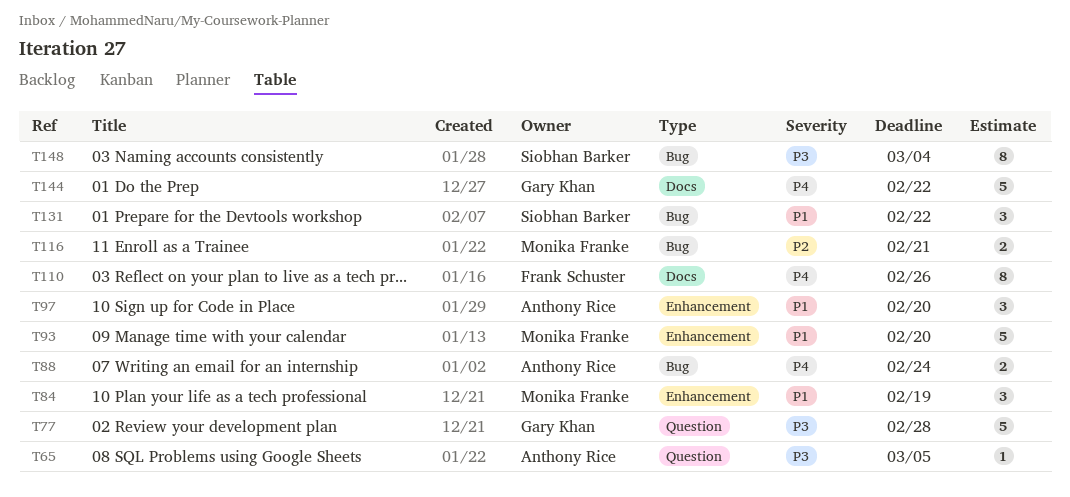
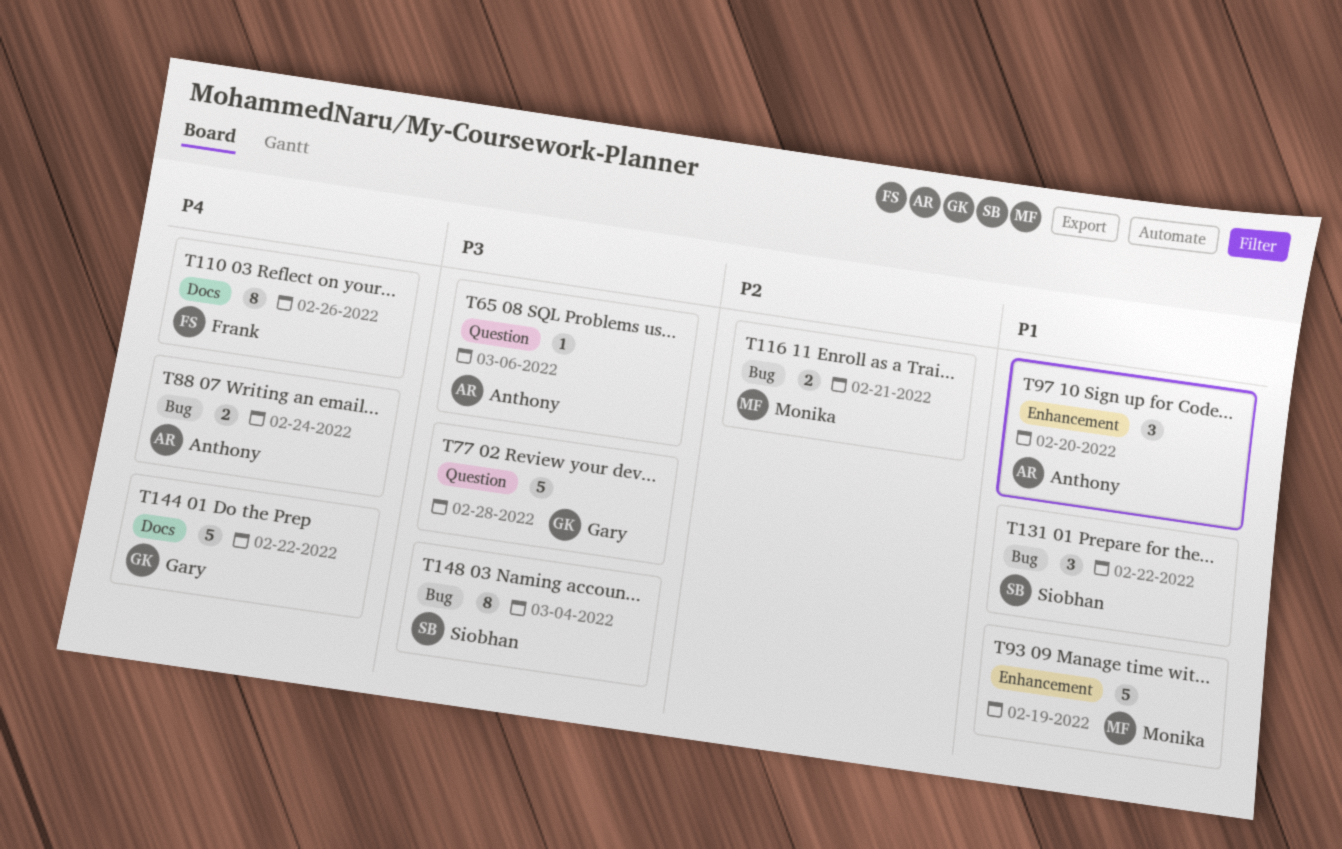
T65, due: Mar 5 -> Mar 6
T84: present -> none
T93, due: Feb 20 -> Feb 19

